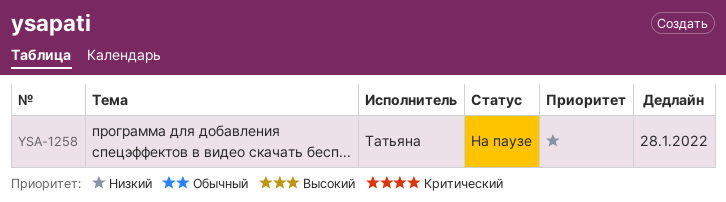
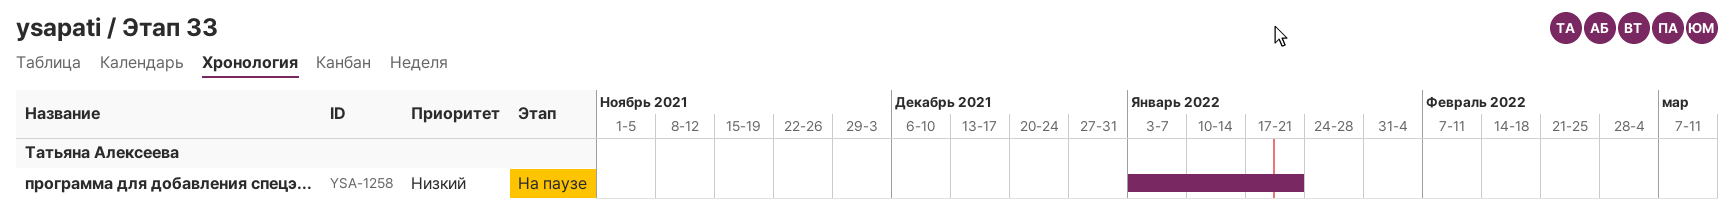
YSA-1258, due: Jan 28 -> Jan 21

